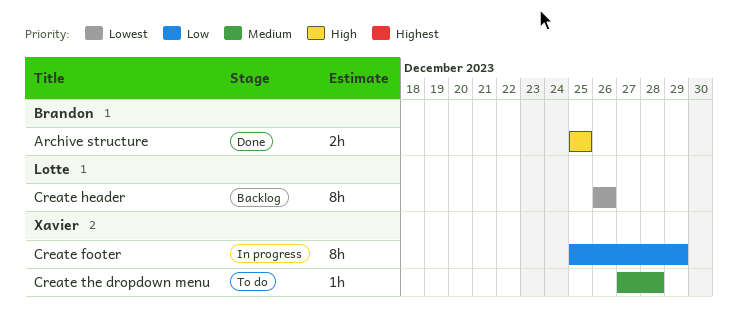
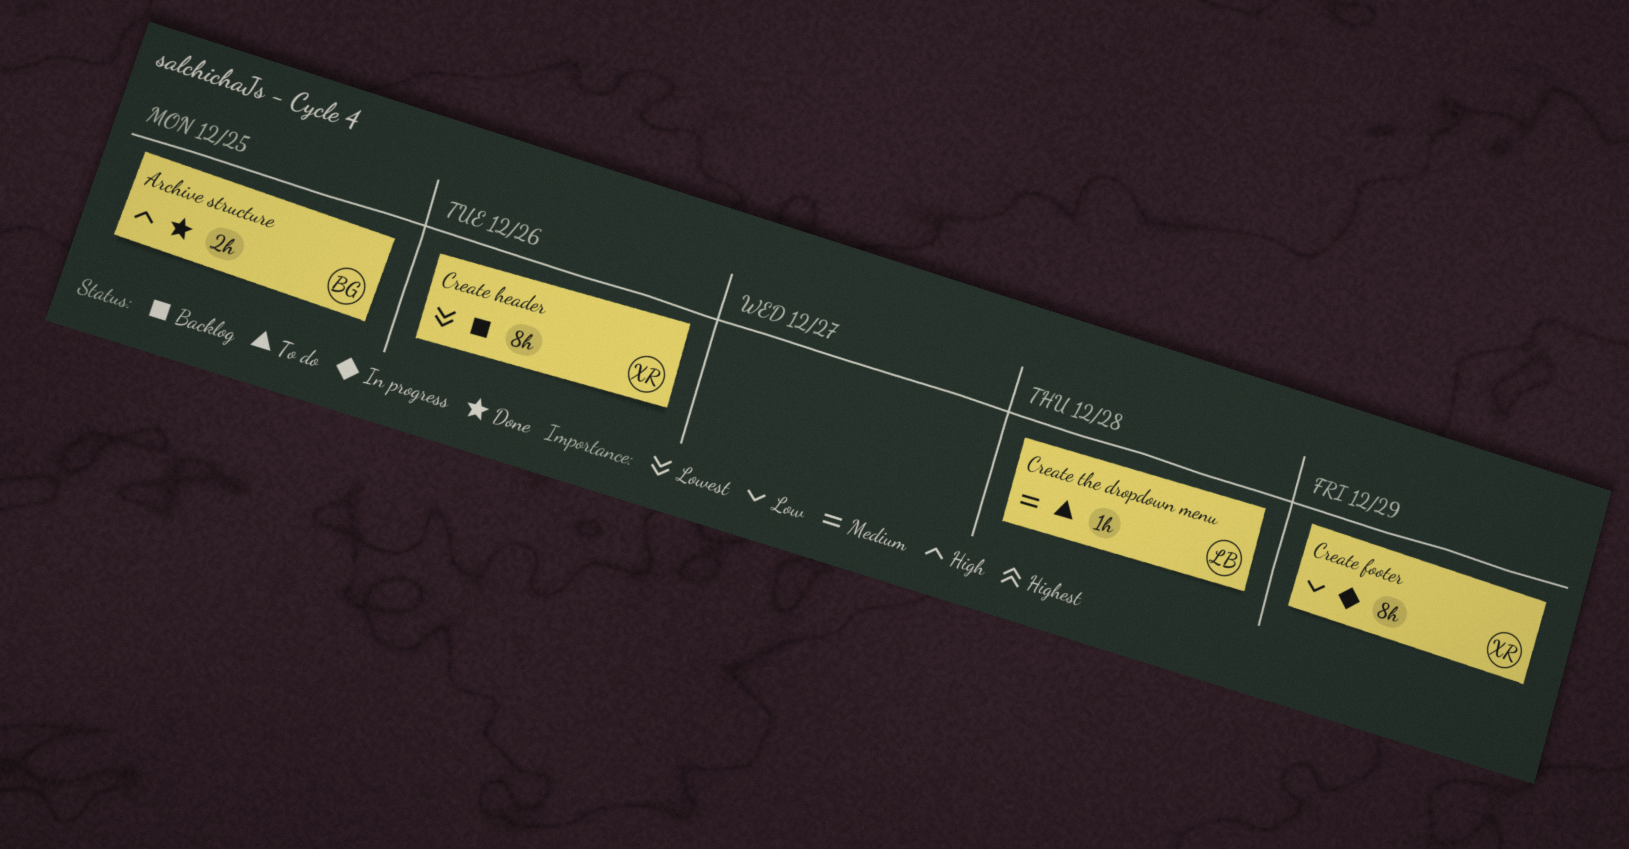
Create header, owner: Lotte -> Xavier
Create the dropdown menu, owner: Xavier -> Lotte

